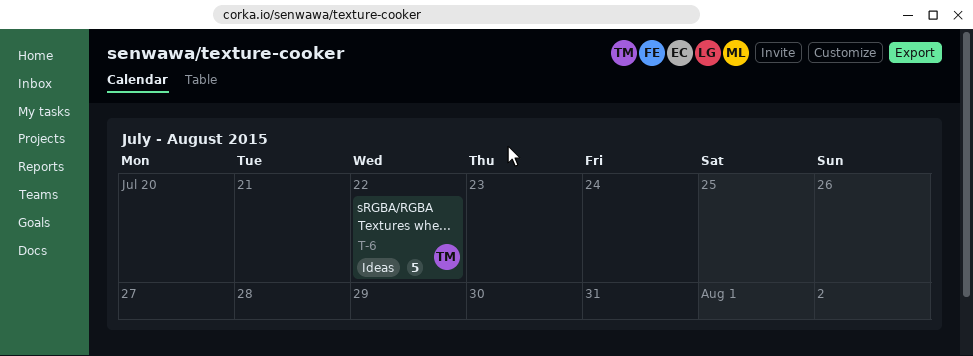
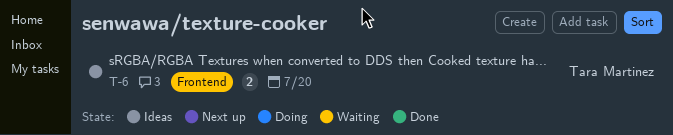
T-6, estimate: 5 -> 2
T-6, due: Jul 22 -> Jul 20

